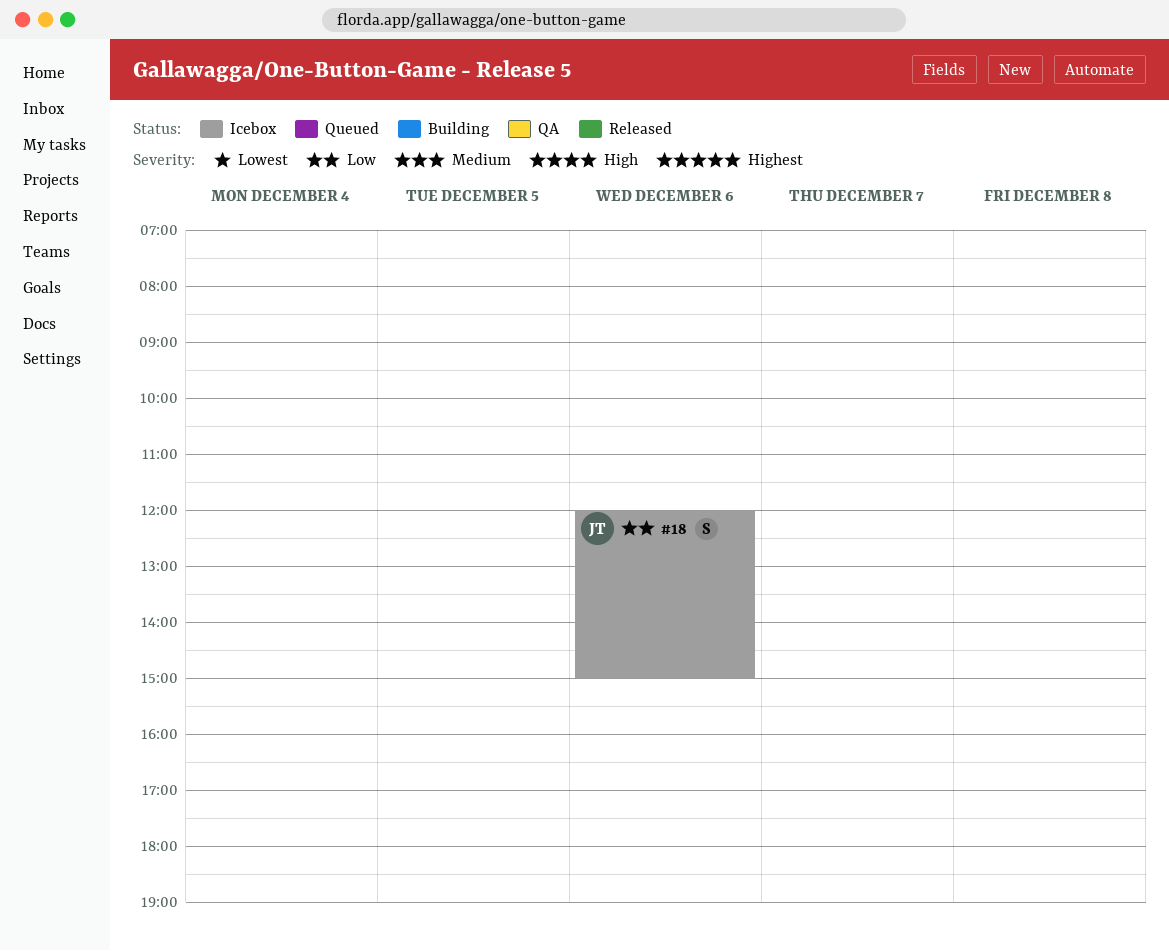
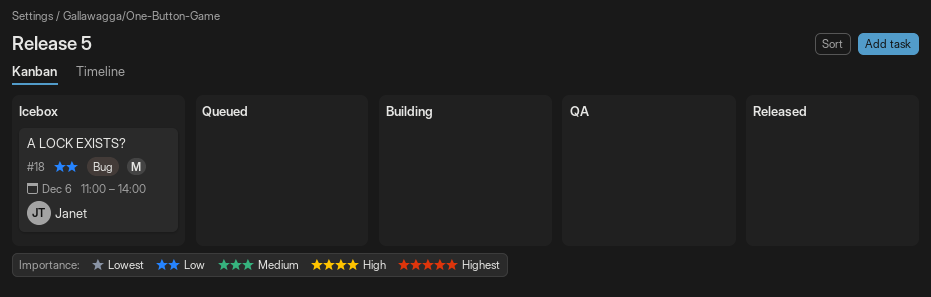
#18, estimate: S -> M
#18, begins: 12:00 -> 11:00
#18, ends: 15:00 -> 14:00

